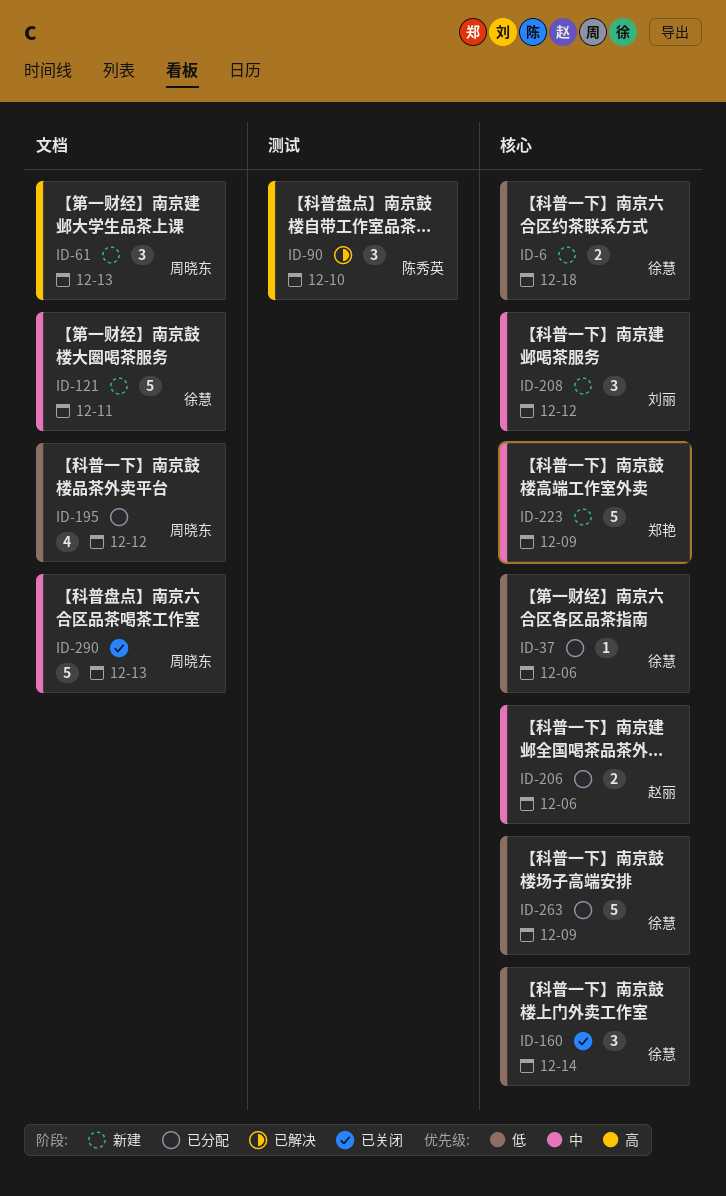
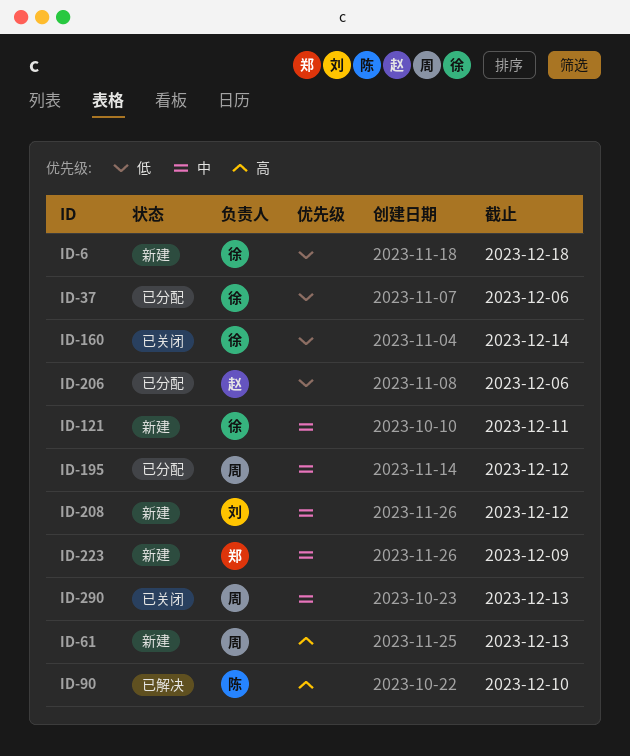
ID-195, priority: 低 -> 中
ID-206, priority: 中 -> 低
ID-263: present -> none

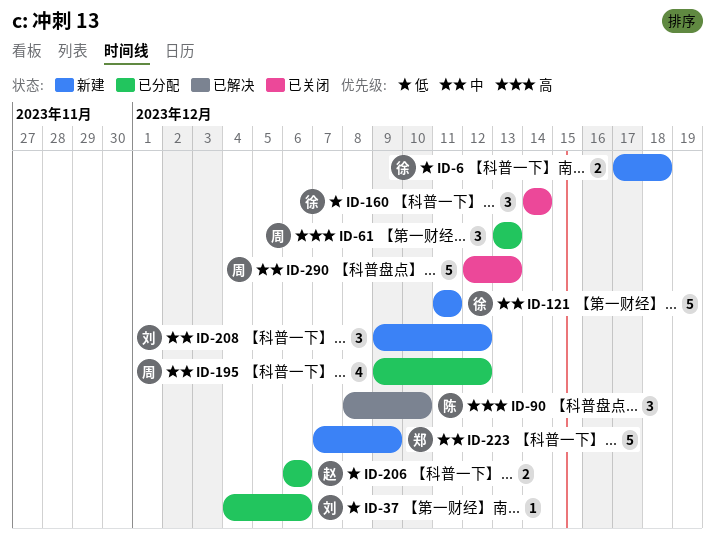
ID-37, owner: 徐 -> 刘
ID-61, status: 新建 -> 已分配

